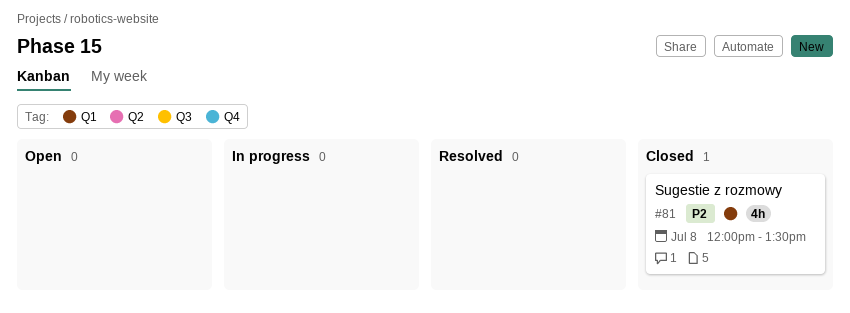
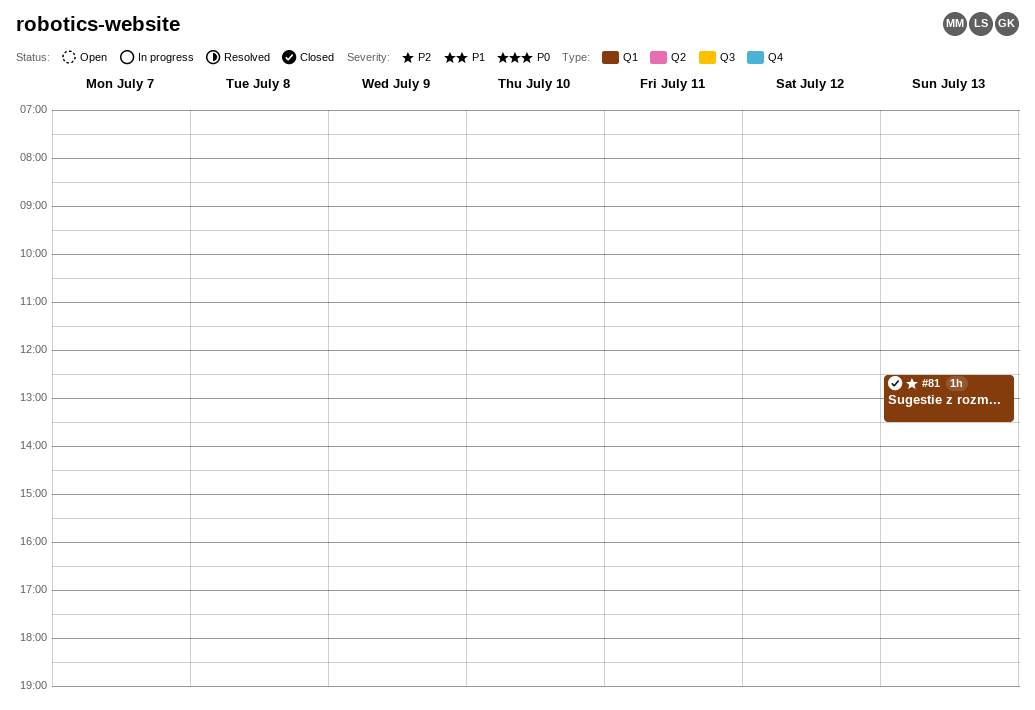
#81, estimate: 4h -> 1h
#81, day: Jul 8 -> Jul 13
#81, begins: 12:00 -> 12:30

